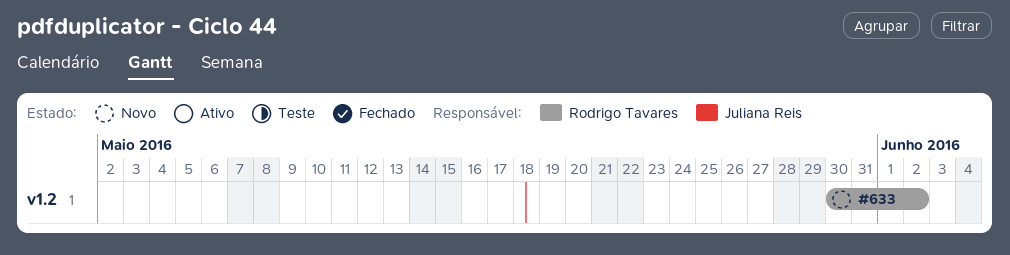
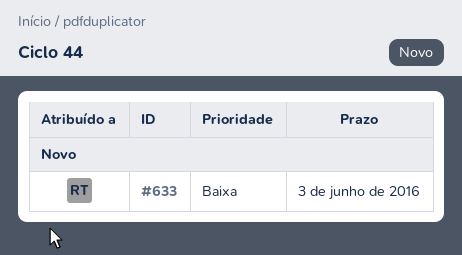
#633, due: Jun 2 -> Jun 3

